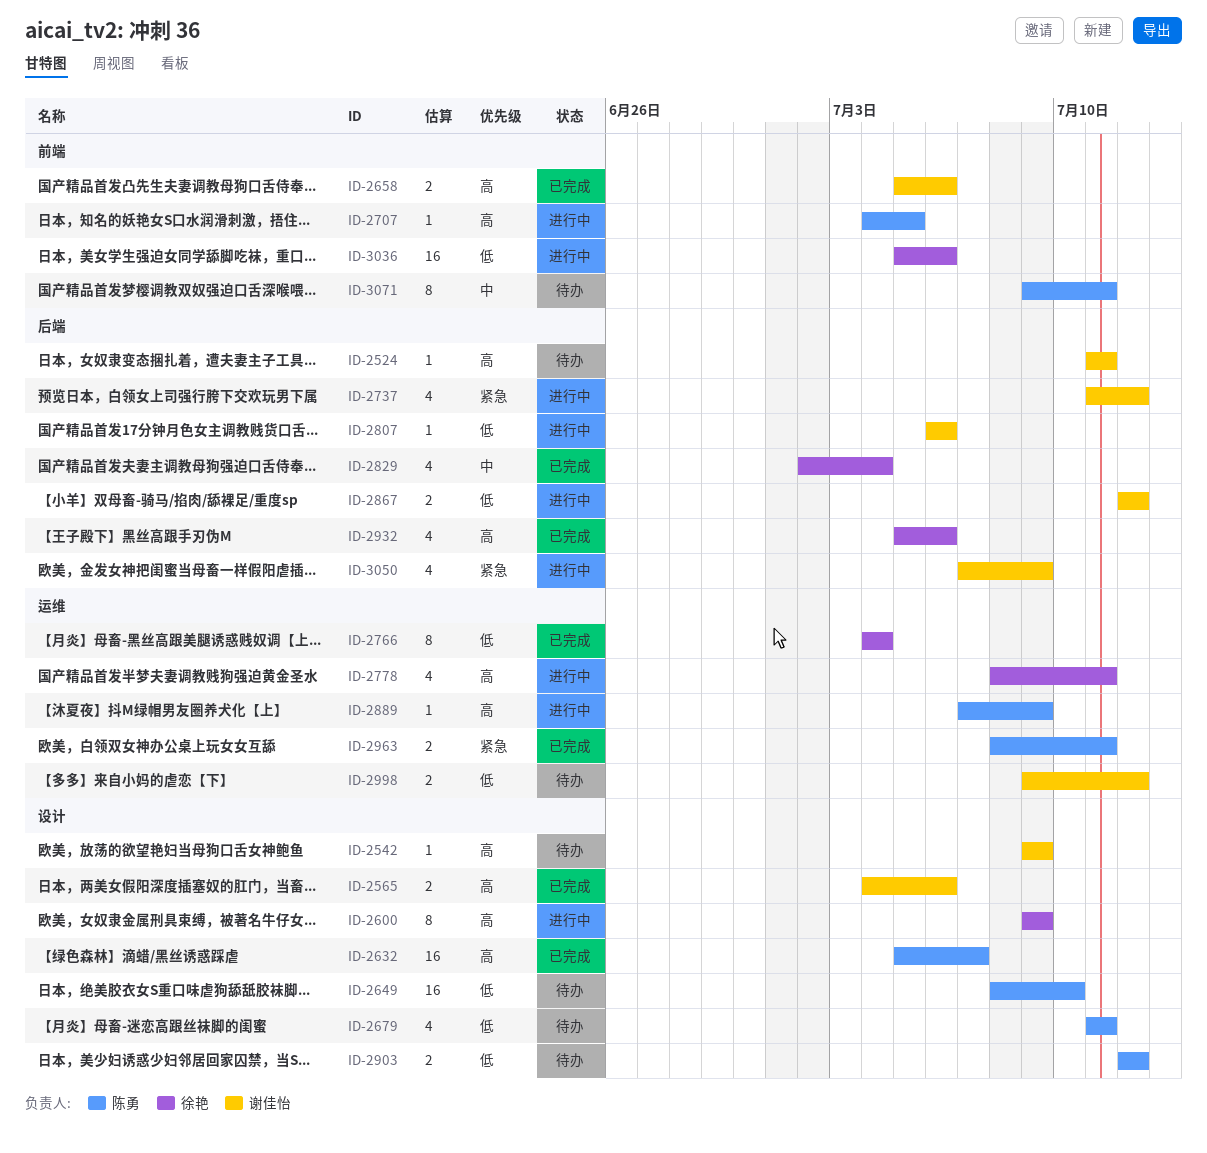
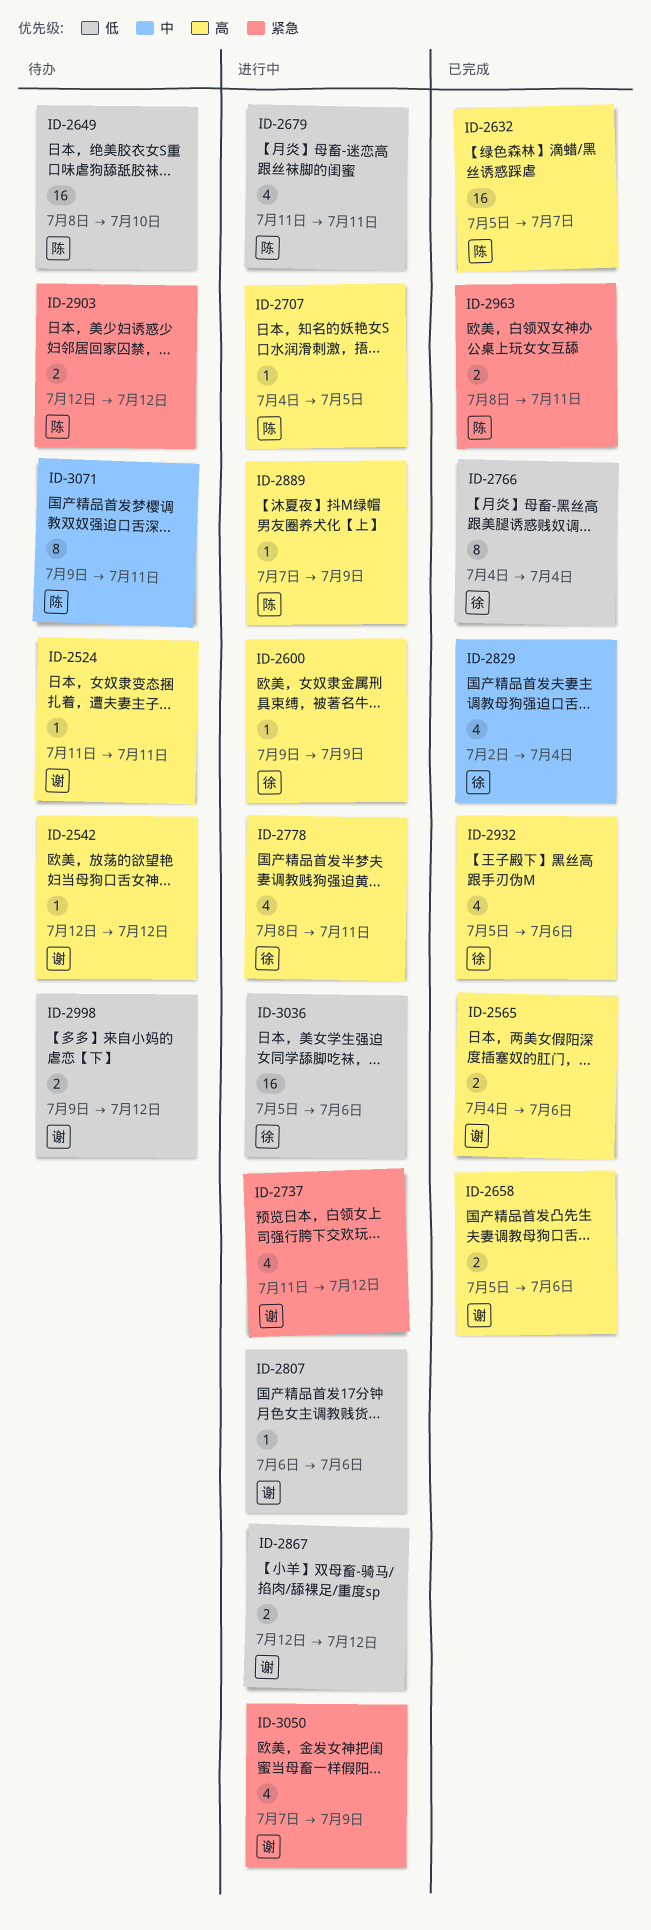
ID-2542, start: Jul 9 -> Jul 12
ID-2542, due: Jul 9 -> Jul 12
ID-2600, estimate: 8 -> 1
ID-2679, status: 待办 -> 进行中
ID-2903, priority: 低 -> 紧急

